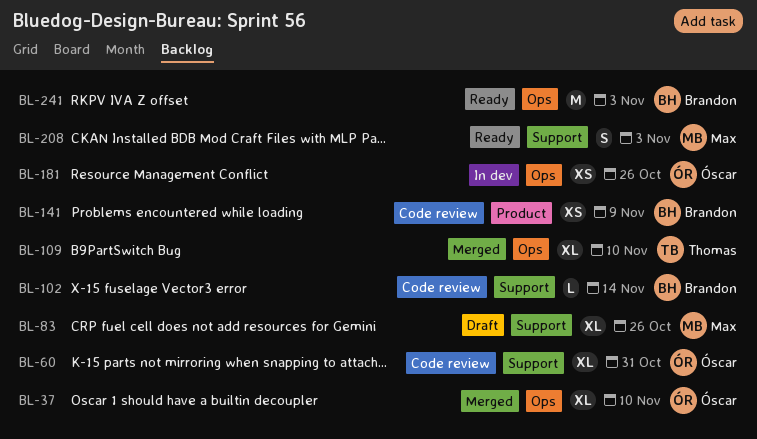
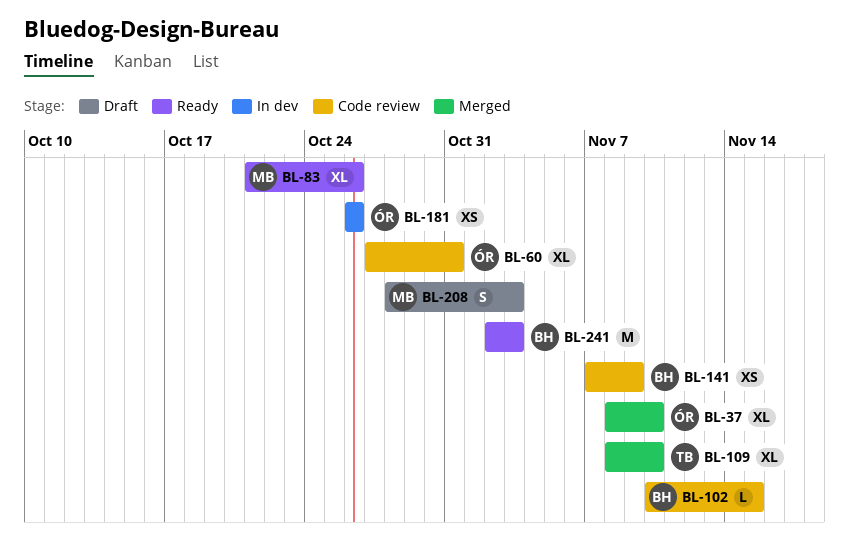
BL-83, status: Draft -> Ready
BL-102, due: Nov 14 -> Nov 15
BL-208, status: Ready -> Draft

